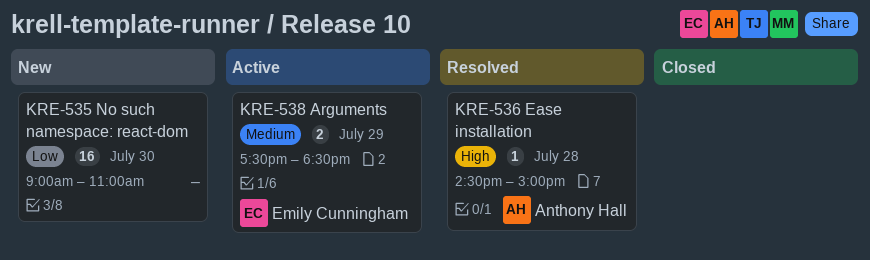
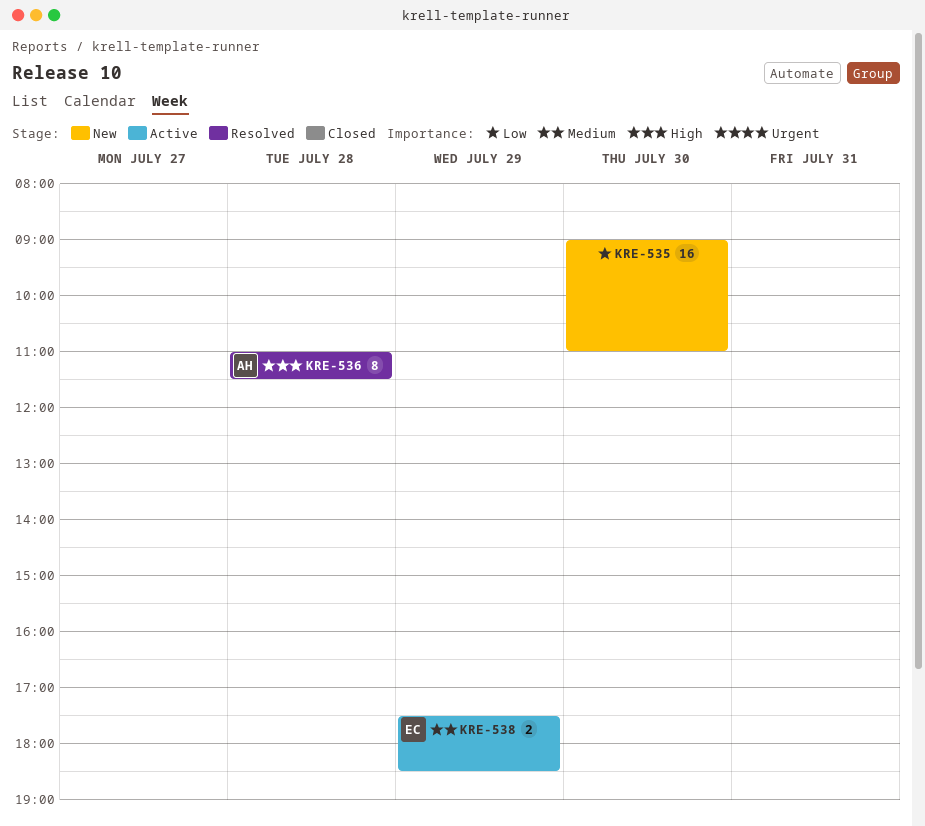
KRE-536, estimate: 1 -> 8
KRE-536, begins: 14:30 -> 11:00
KRE-536, ends: 15:00 -> 11:30

